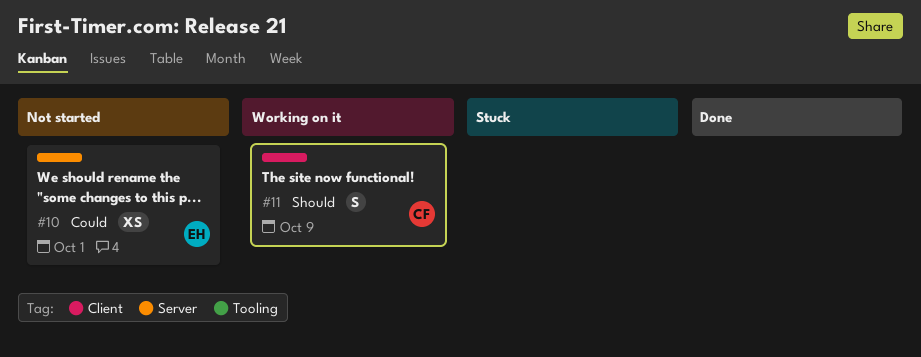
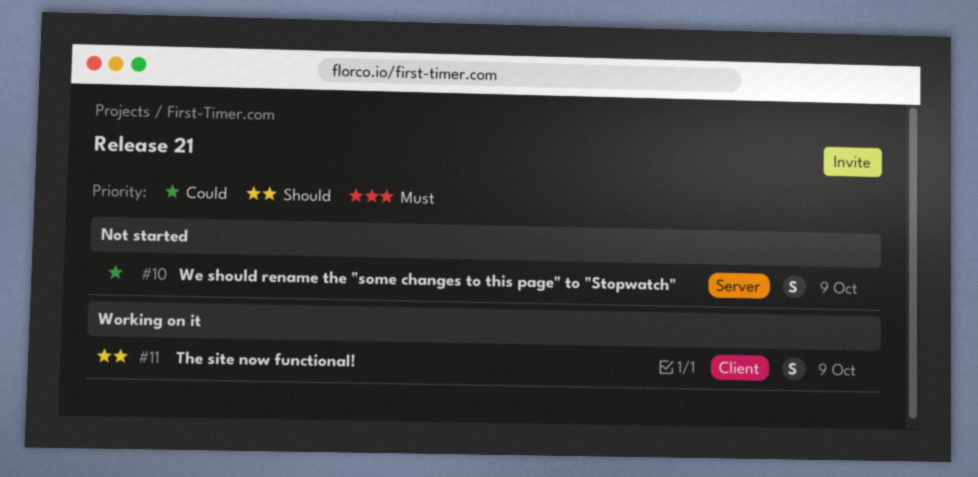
#10, estimate: XS -> S
#10, due: Oct 1 -> Oct 9

